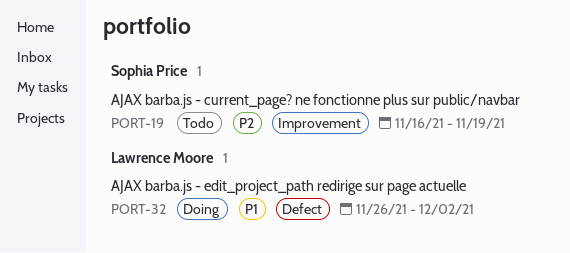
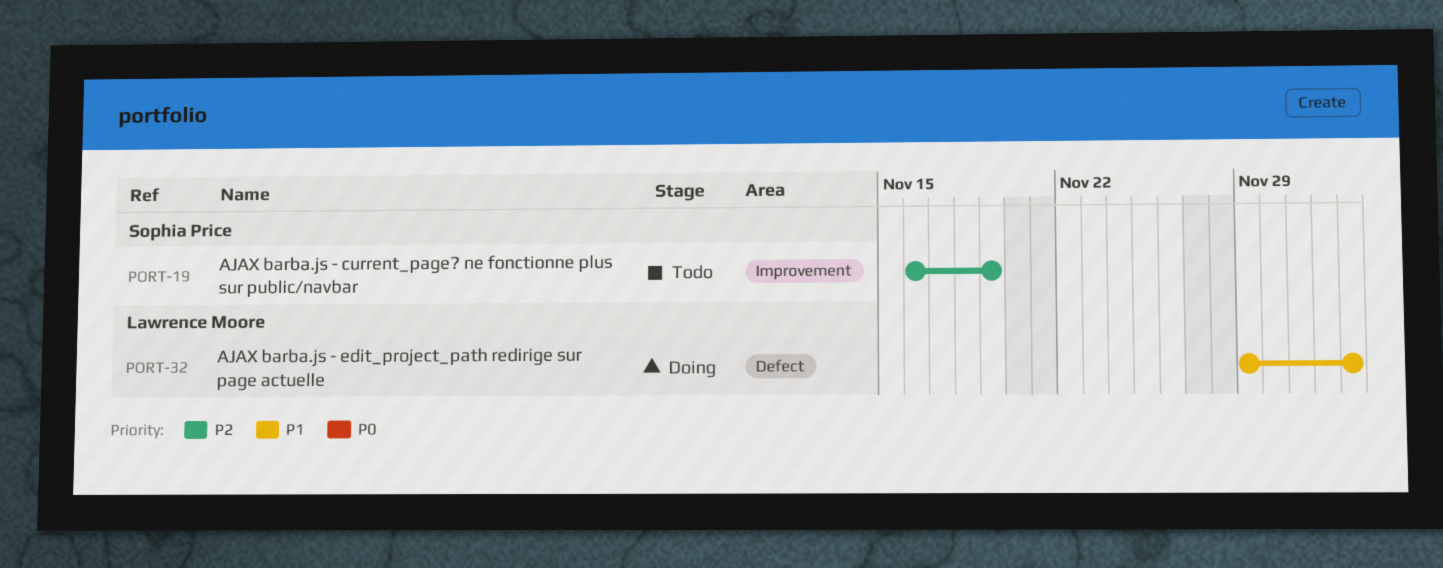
PORT-32, start: Nov 26 -> Nov 29
PORT-32, due: Dec 2 -> Dec 3

